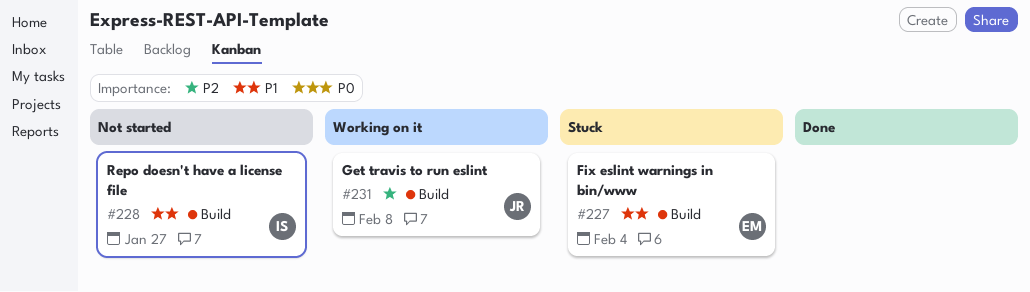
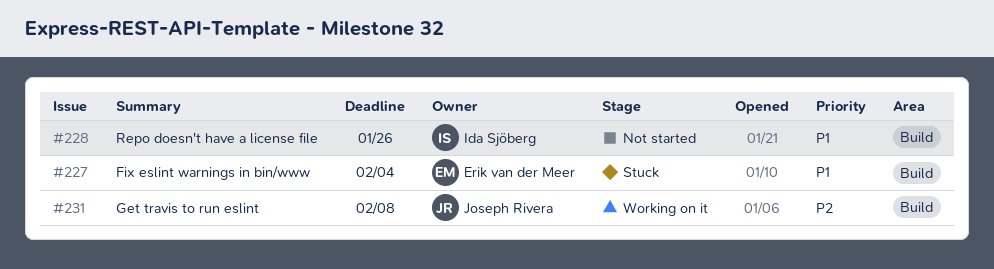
#228, due: Jan 27 -> Jan 26

